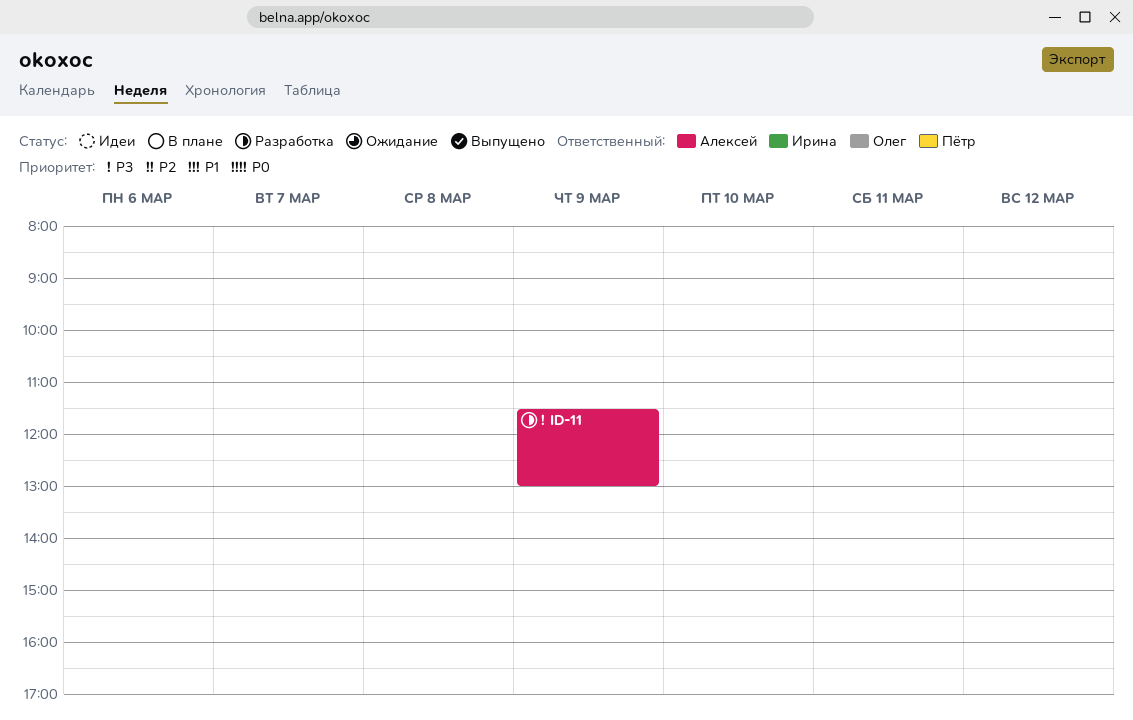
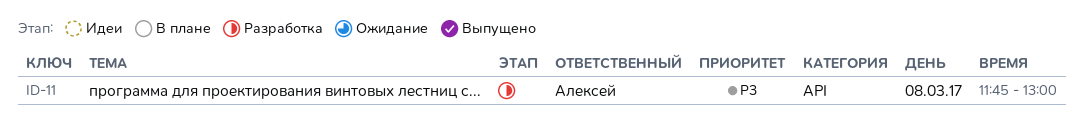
ID-11, day: Mar 9 -> Mar 8
ID-11, begins: 11:30 -> 11:45

